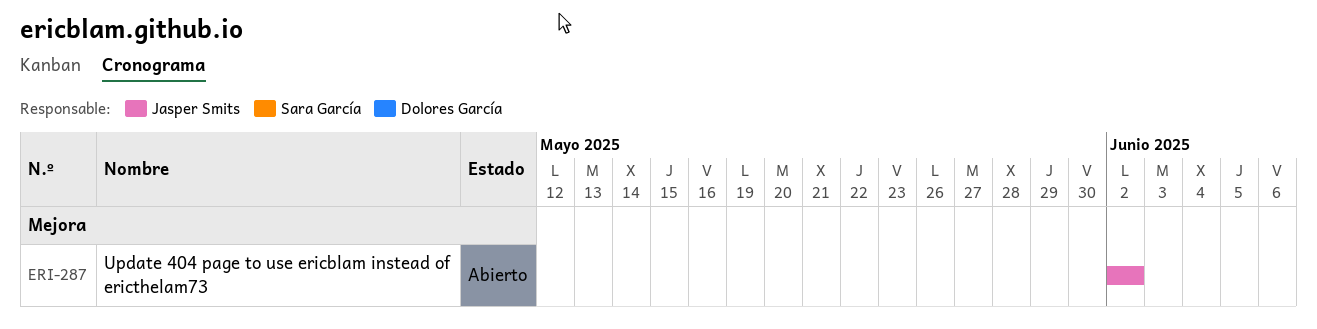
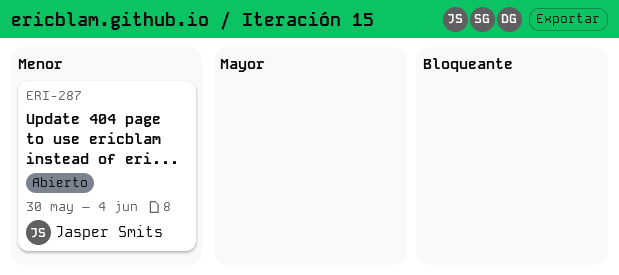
ERI-287, start: Jun 2 -> May 30
ERI-287, due: Jun 2 -> Jun 4

